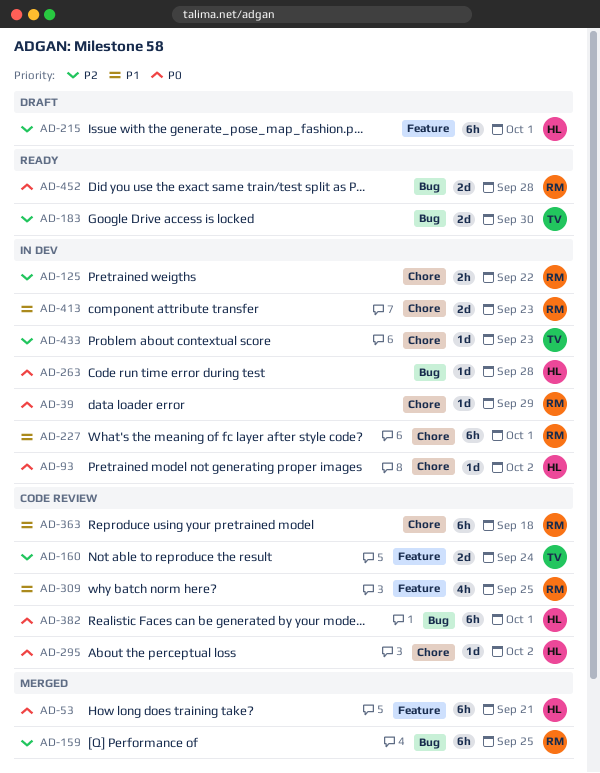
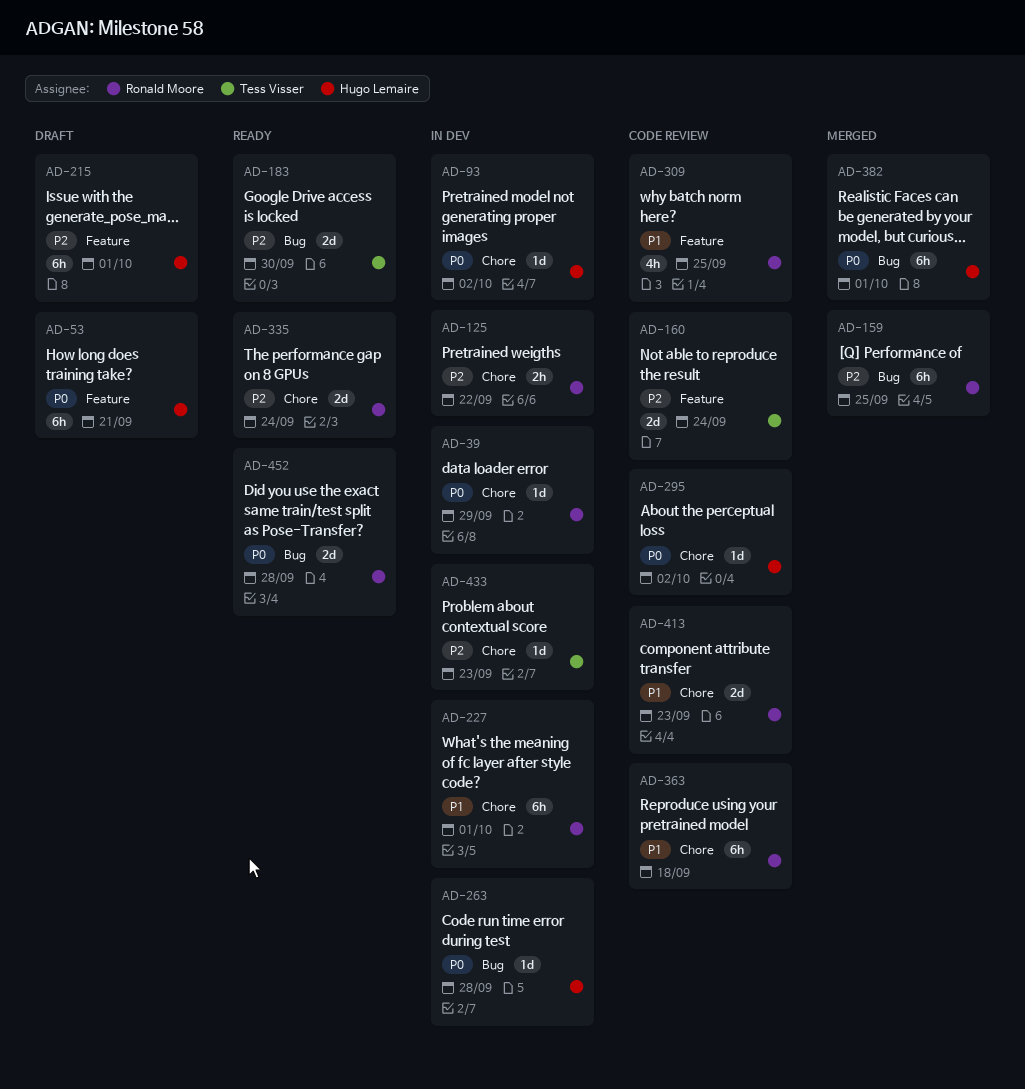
AD-53, status: Merged -> Draft
AD-335: none -> present
AD-382, status: Code review -> Merged
AD-413, status: In dev -> Code review

